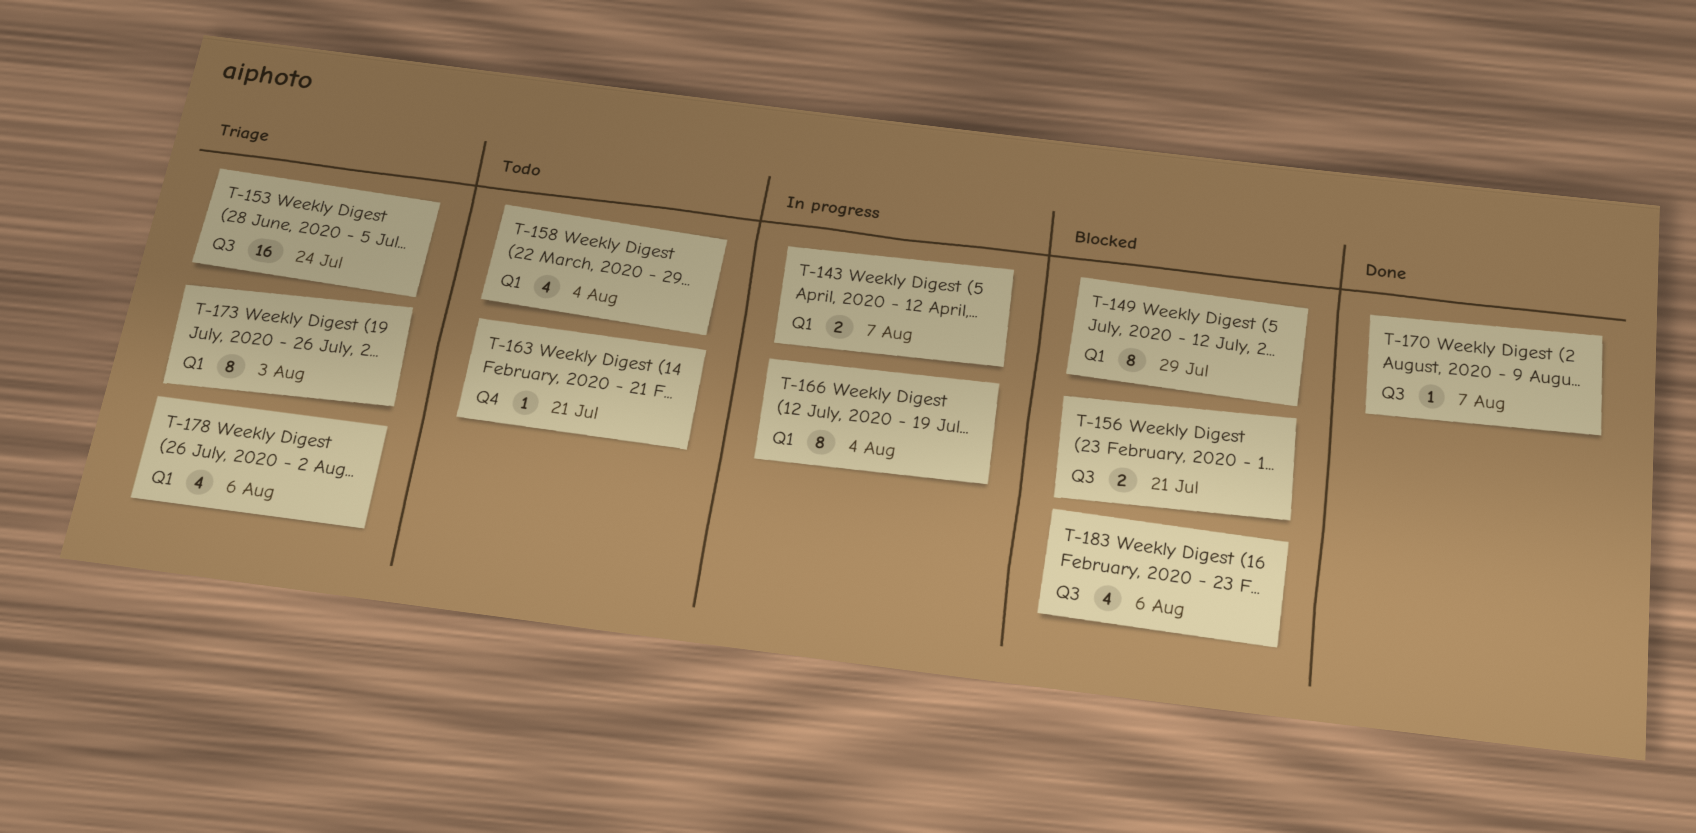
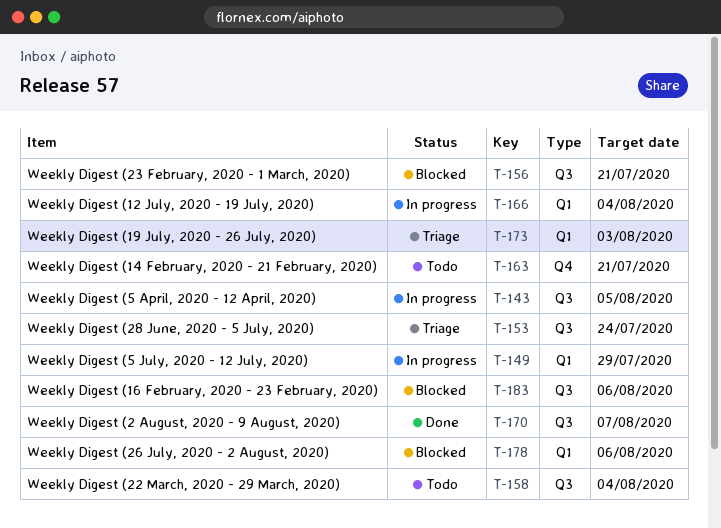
T-143, label: Q1 -> Q3
T-143, due: Aug 7 -> Aug 5
T-149, status: Blocked -> In progress
T-158, label: Q1 -> Q3
T-178, status: Triage -> Blocked

